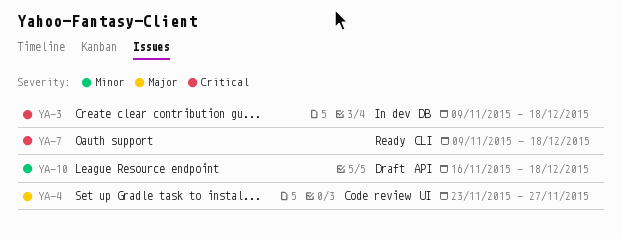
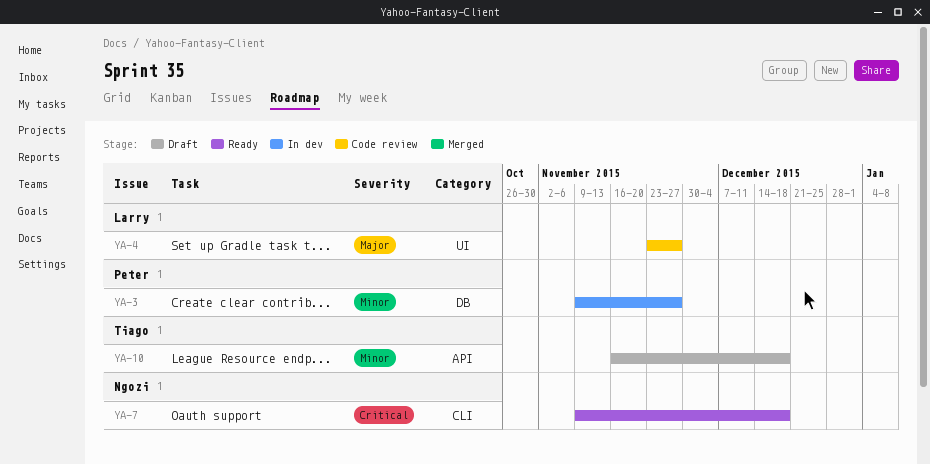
YA-3, priority: Critical -> Minor
YA-3, due: Dec 18 -> Nov 27

